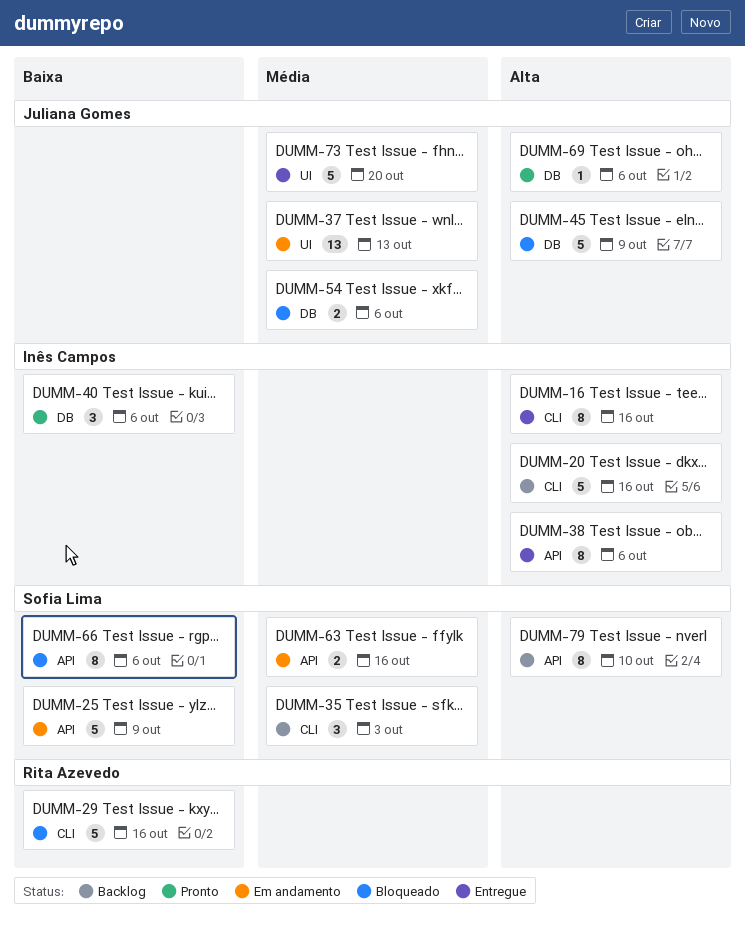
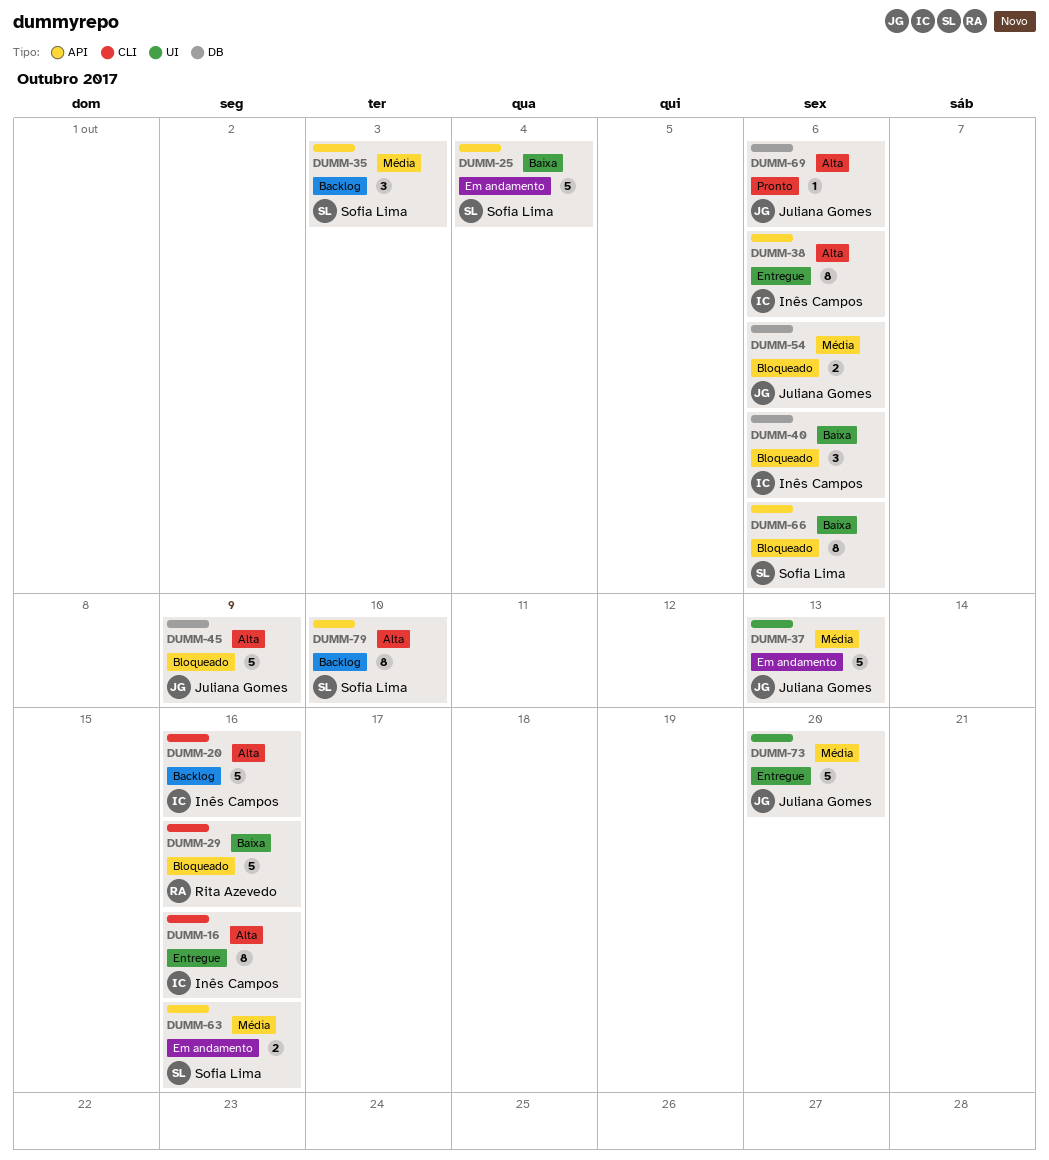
DUMM-25, due: Oct 9 -> Oct 4
DUMM-35, label: CLI -> API
DUMM-37, estimate: 13 -> 5
DUMM-40, status: Pronto -> Bloqueado

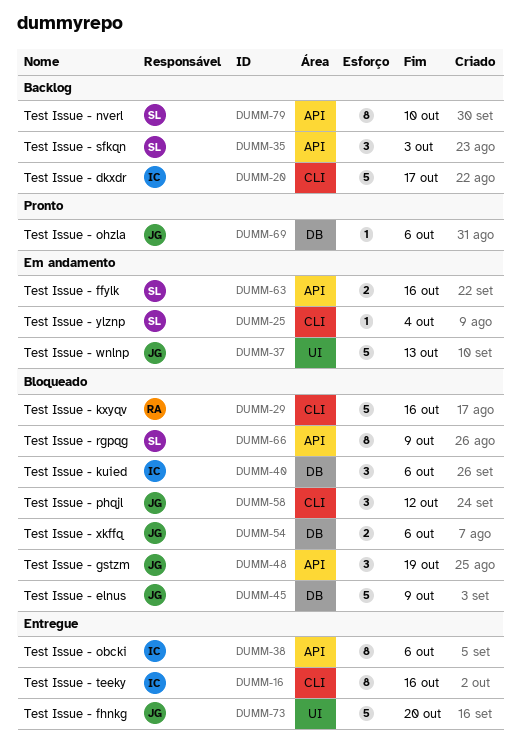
DUMM-20, due: Oct 16 -> Oct 17
DUMM-25, label: API -> CLI
DUMM-25, estimate: 5 -> 1
DUMM-48: none -> present
DUMM-58: none -> present
DUMM-66, due: Oct 6 -> Oct 9

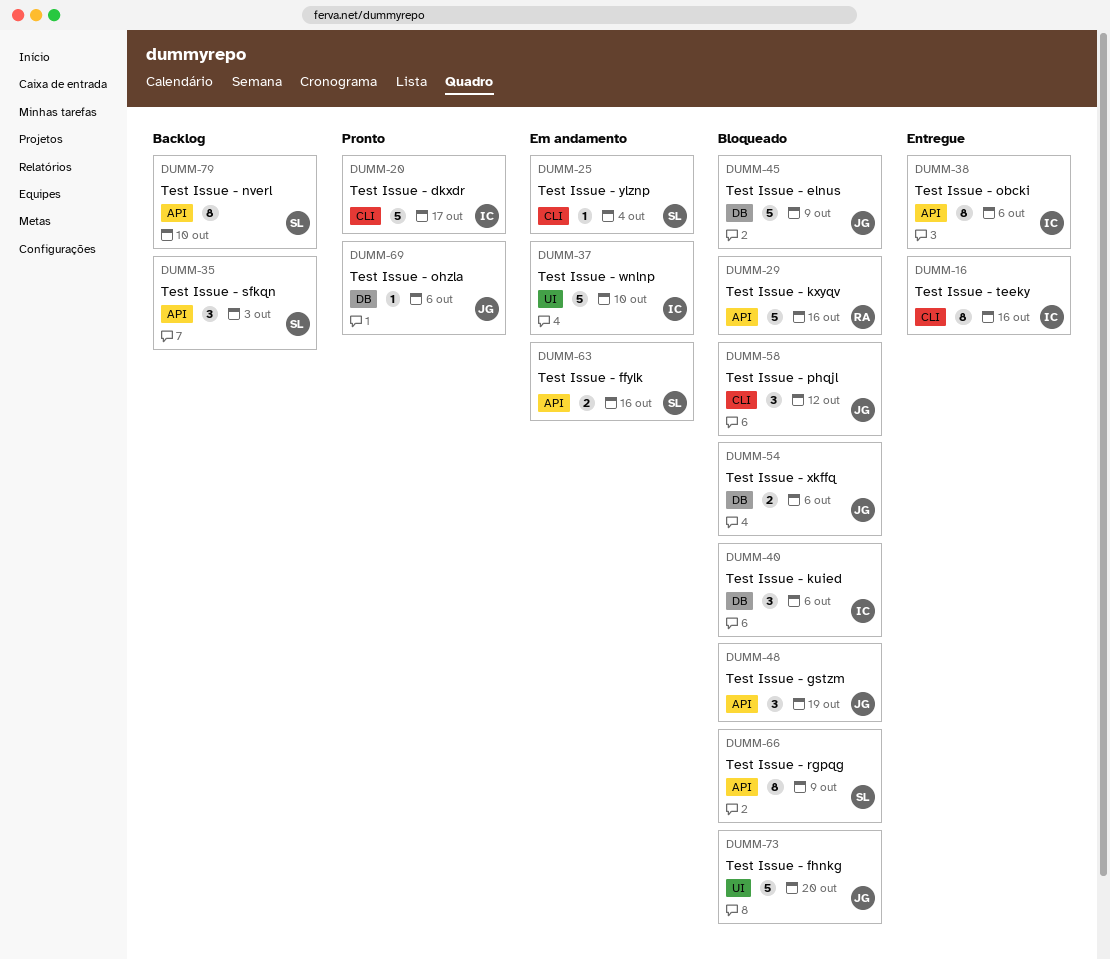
DUMM-20, status: Backlog -> Pronto
DUMM-29, label: CLI -> API
DUMM-37, owner: JG -> IC
DUMM-37, due: Oct 13 -> Oct 10
DUMM-73, status: Entregue -> Bloqueado

